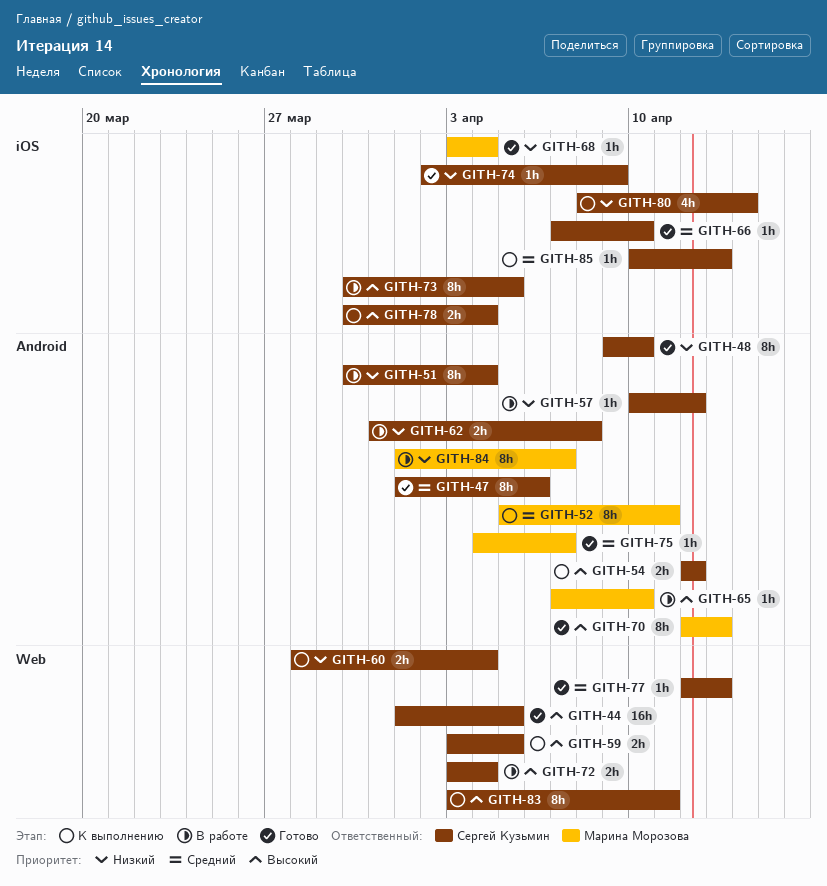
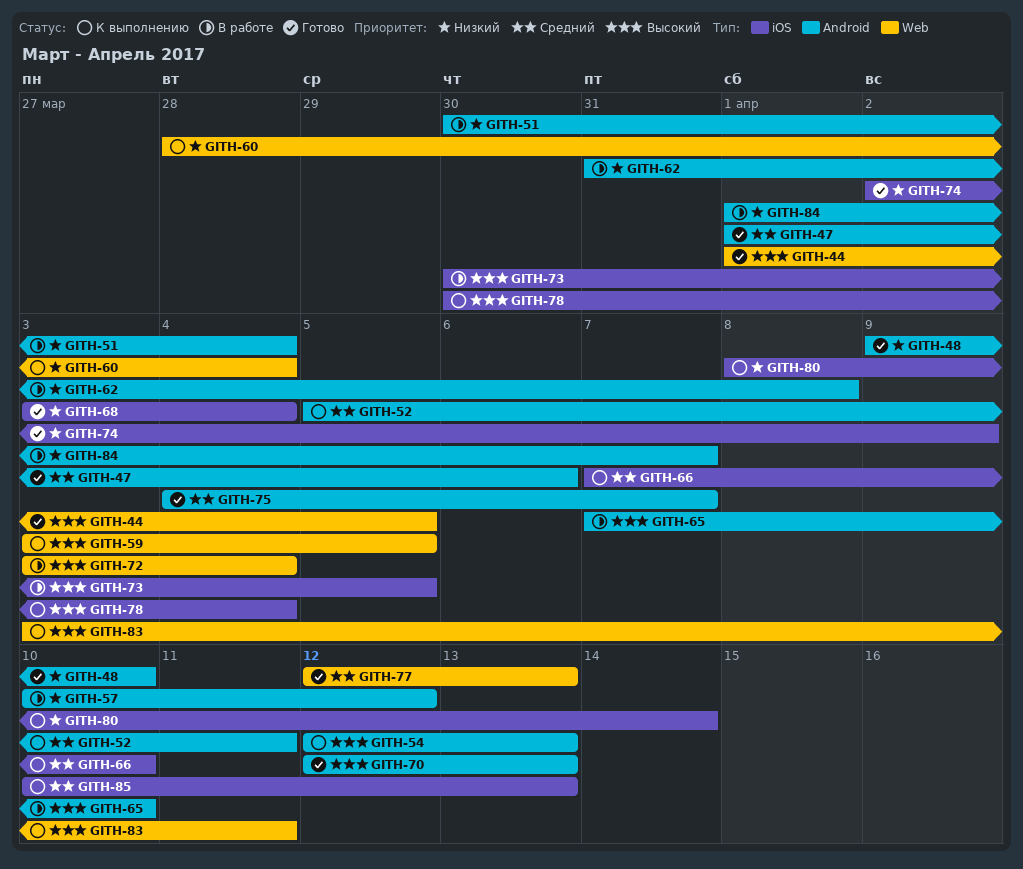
GITH-54, due: Apr 12 -> Apr 13
GITH-66, status: Готово -> К выполнению

